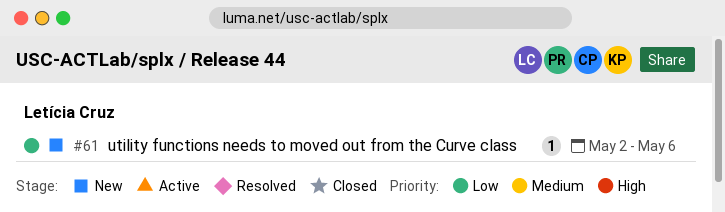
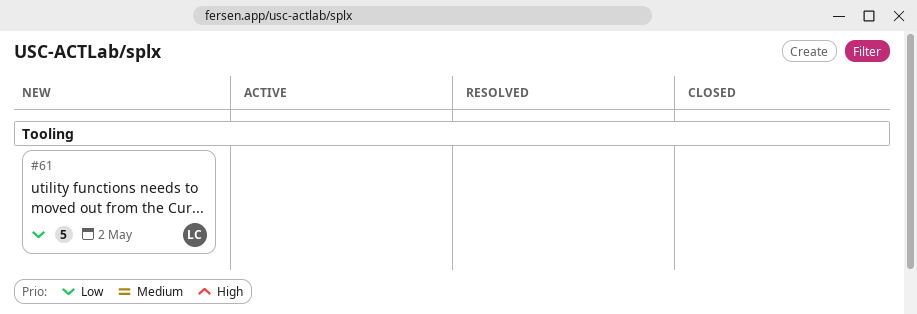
#61, estimate: 1 -> 5
#61, due: May 6 -> May 2

